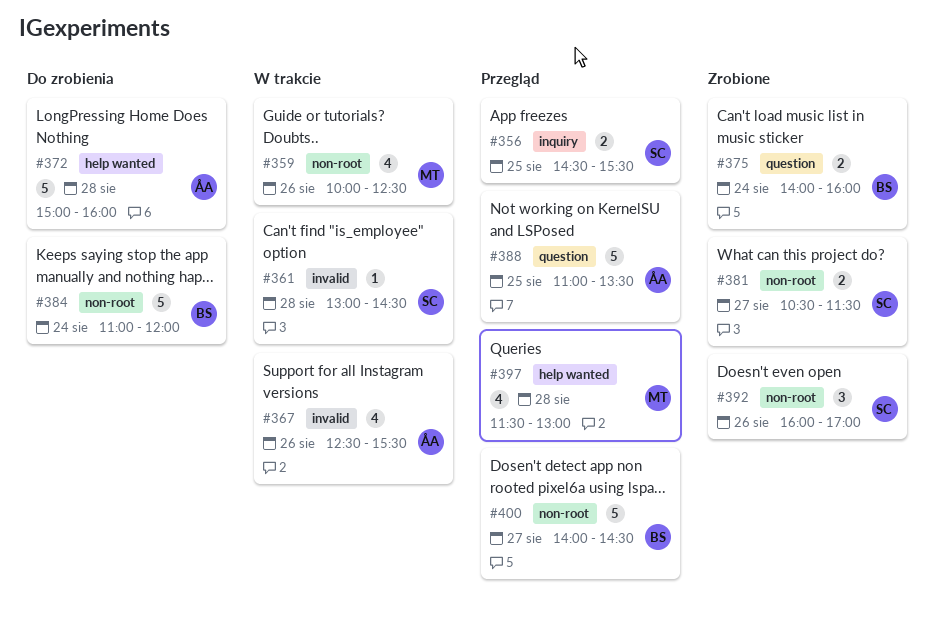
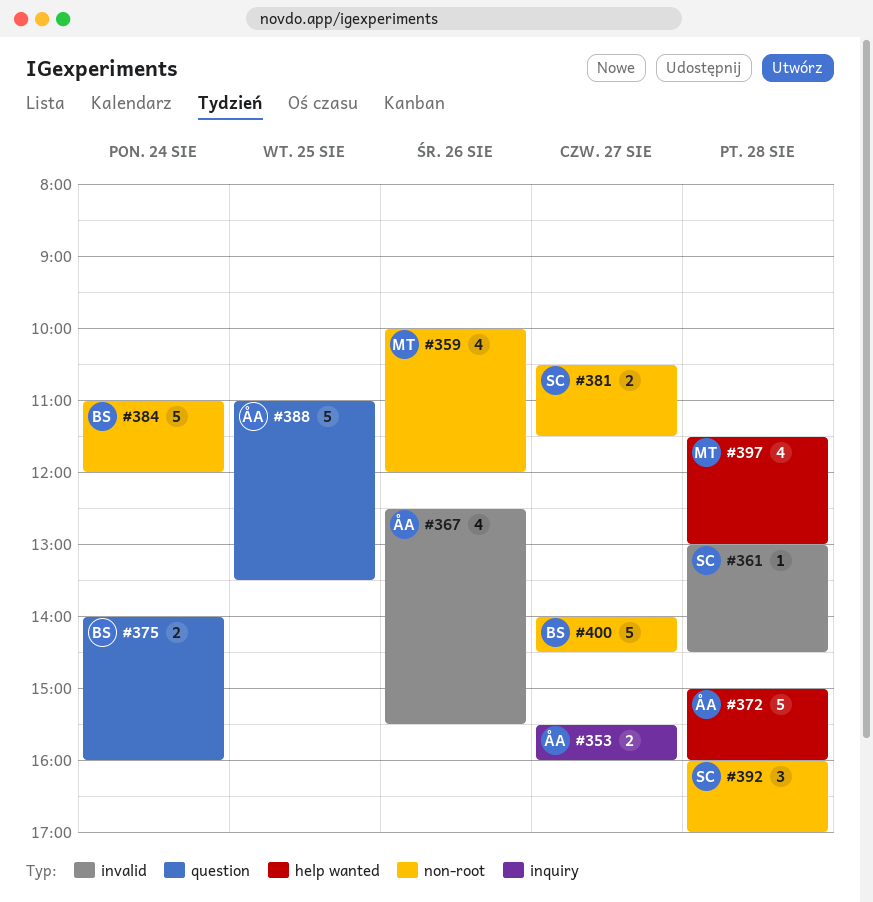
#353: none -> present
#356: present -> none
#359, ends: 12:30 -> 12:00
#392, day: Aug 26 -> Aug 28

